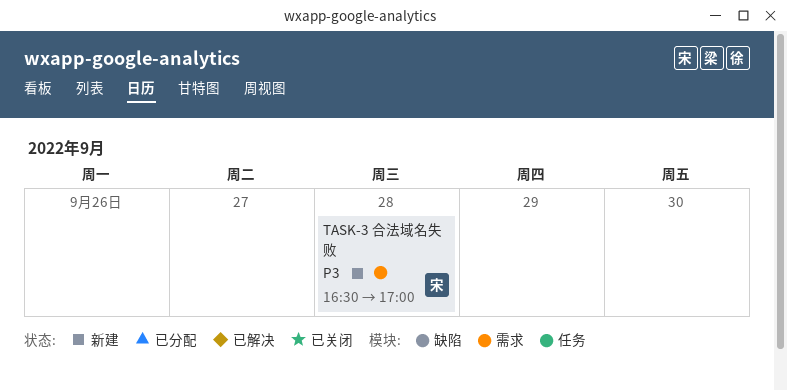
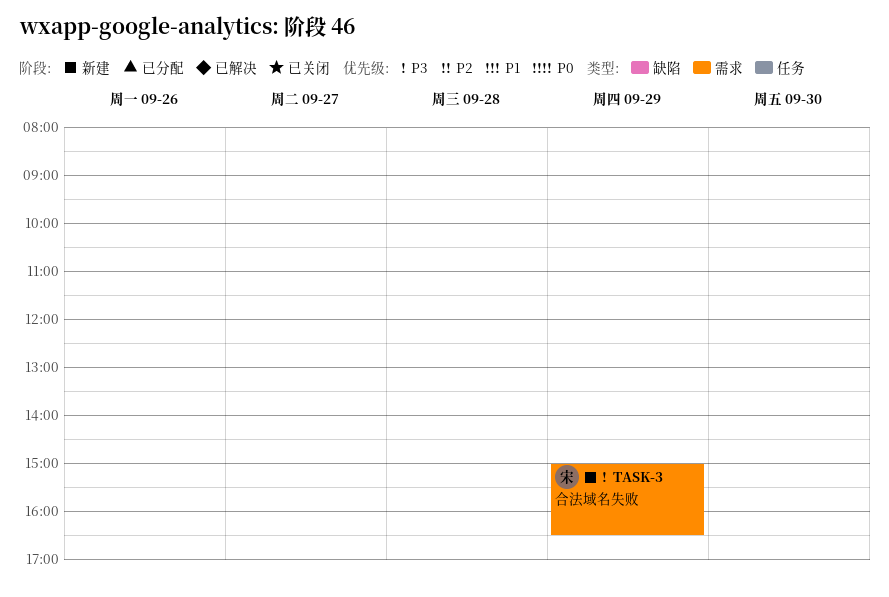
TASK-3, day: Sep 28 -> Sep 29
TASK-3, begins: 16:30 -> 15:00
TASK-3, ends: 17:00 -> 16:30

